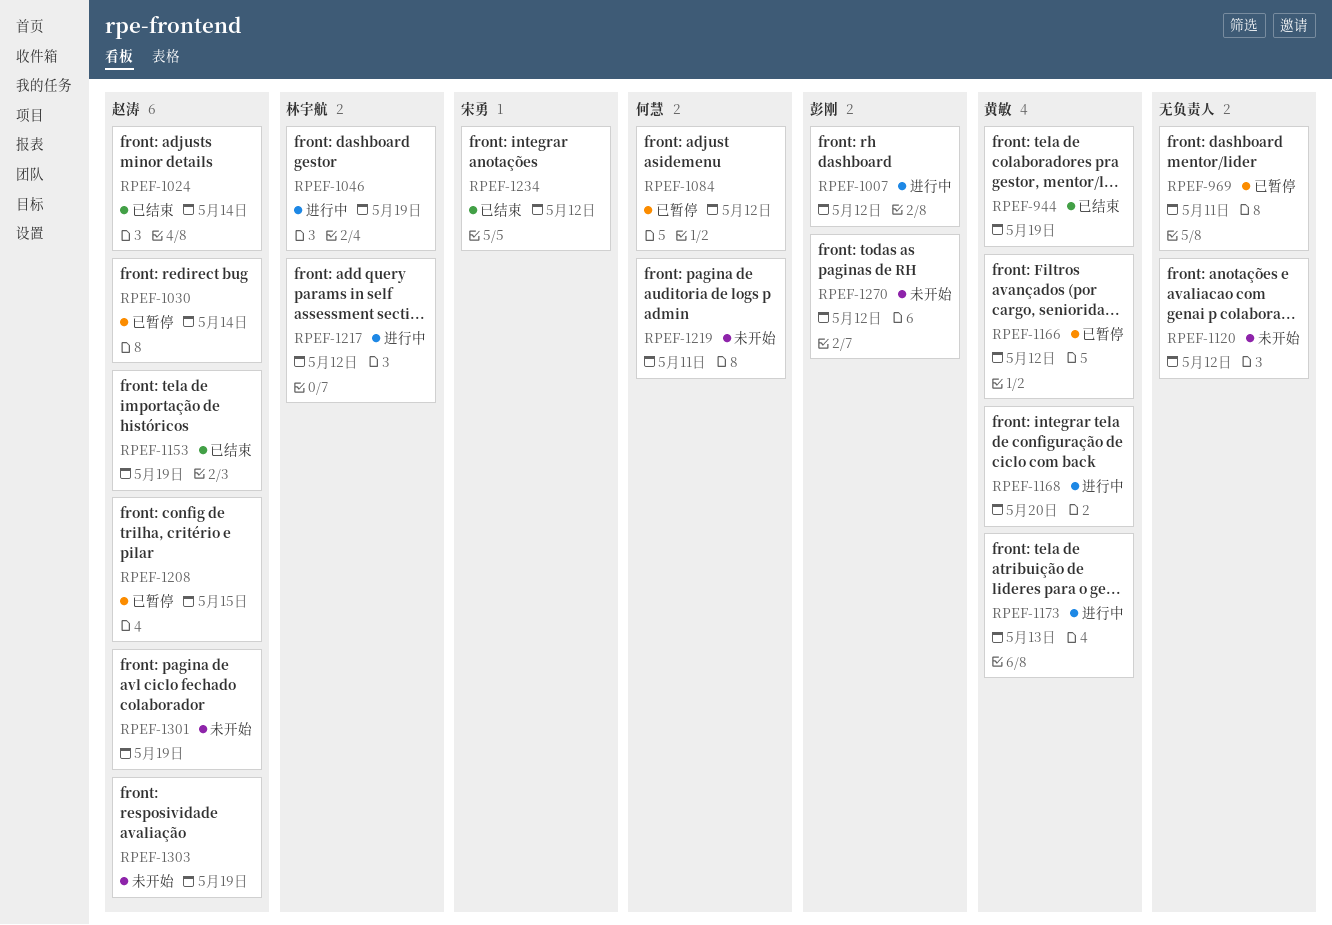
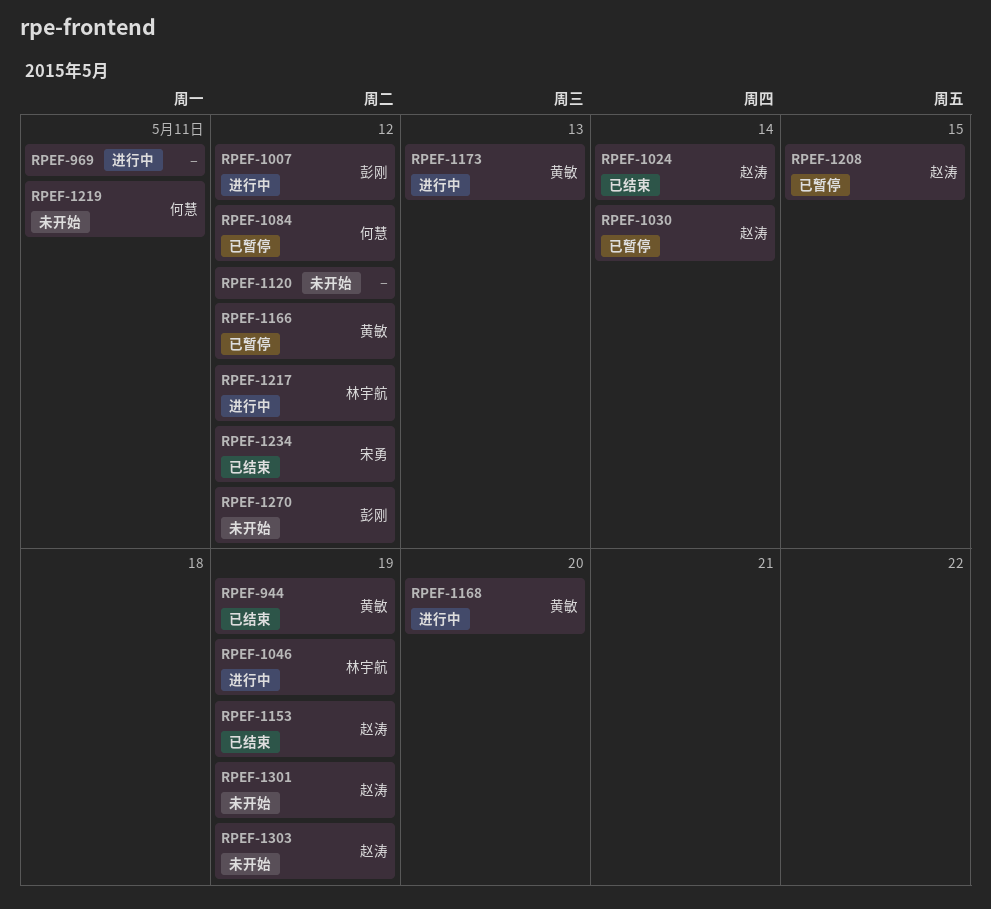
RPEF-969, status: 已暂停 -> 进行中

